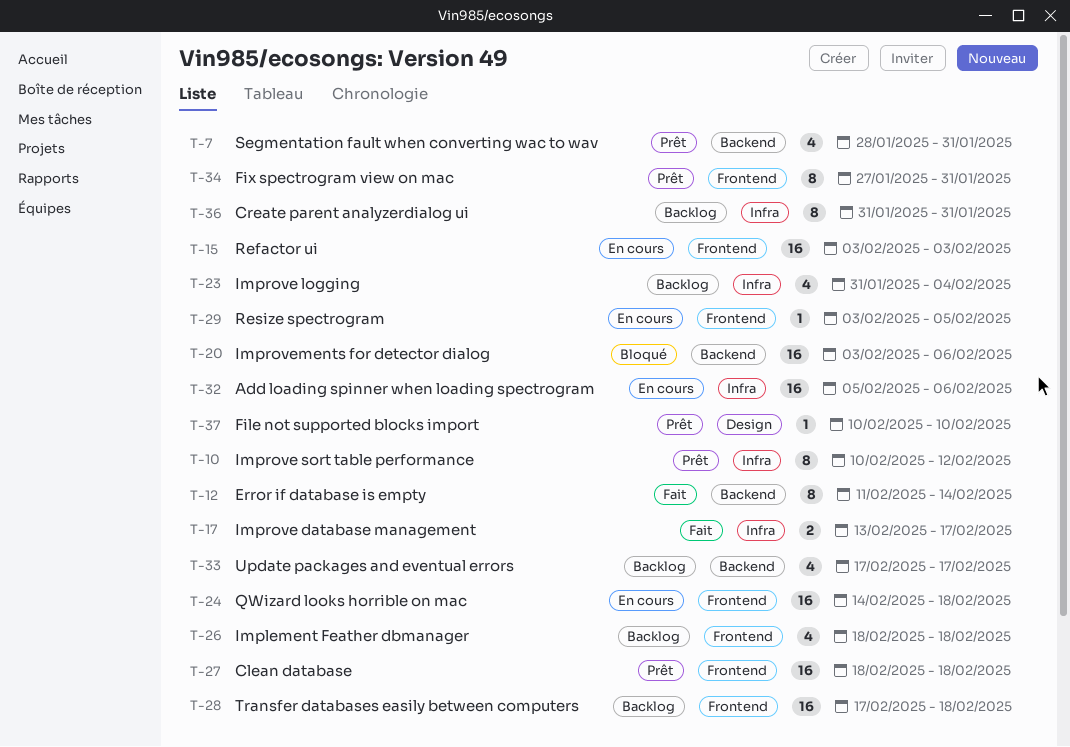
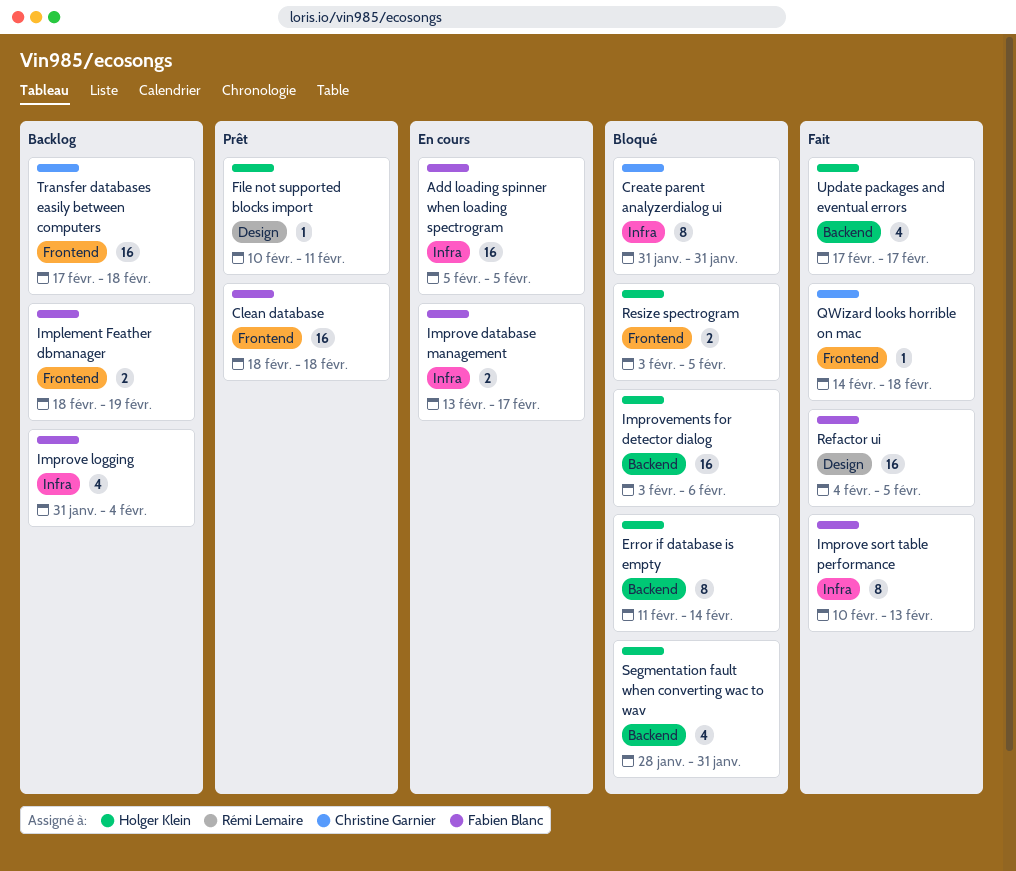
Add loading spinner when loading spectrogram, due: Feb 6 -> Feb 5
Create parent analyzerdialog ui, status: Backlog -> Bloqué
Error if database is empty, status: Fait -> Bloqué
File not supported blocks import, due: Feb 10 -> Feb 11
Fix spectrogram view on mac: present -> none
Implement Feather dbmanager, estimate: 4 -> 2
Implement Feather dbmanager, due: Feb 18 -> Feb 19
Improve database management, status: Fait -> En cours
Improve sort table performance, status: Prêt -> Fait
Improve sort table performance, due: Feb 12 -> Feb 13
QWizard looks horrible on mac, status: En cours -> Fait
QWizard looks horrible on mac, estimate: 16 -> 1
Refactor ui, status: En cours -> Fait
Refactor ui, label: Frontend -> Design
Refactor ui, start: Feb 3 -> Feb 4
Refactor ui, due: Feb 3 -> Feb 5
Resize spectrogram, status: En cours -> Bloqué
Resize spectrogram, estimate: 1 -> 2
Segmentation fault when converting wac to wav, status: Prêt -> Bloqué
Update packages and eventual errors, status: Backlog -> Fait

